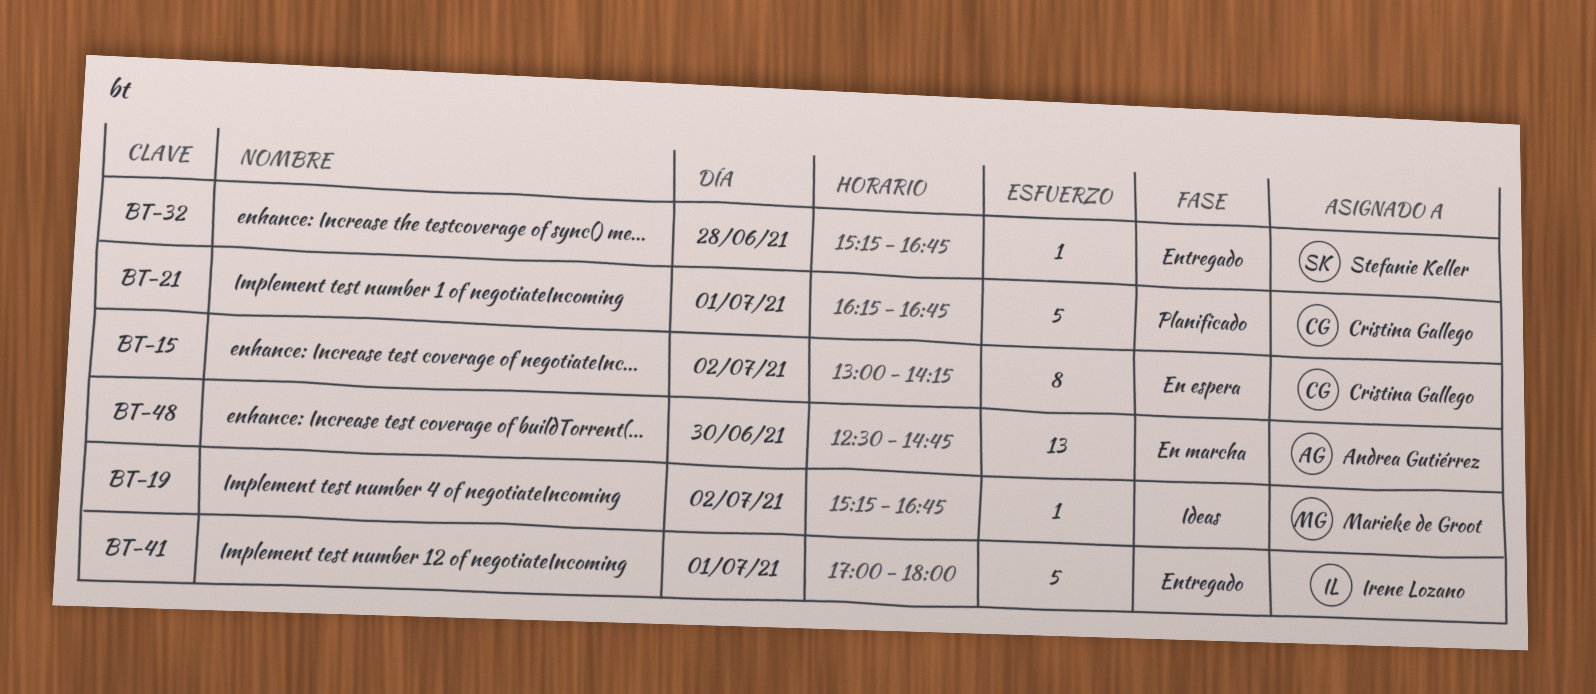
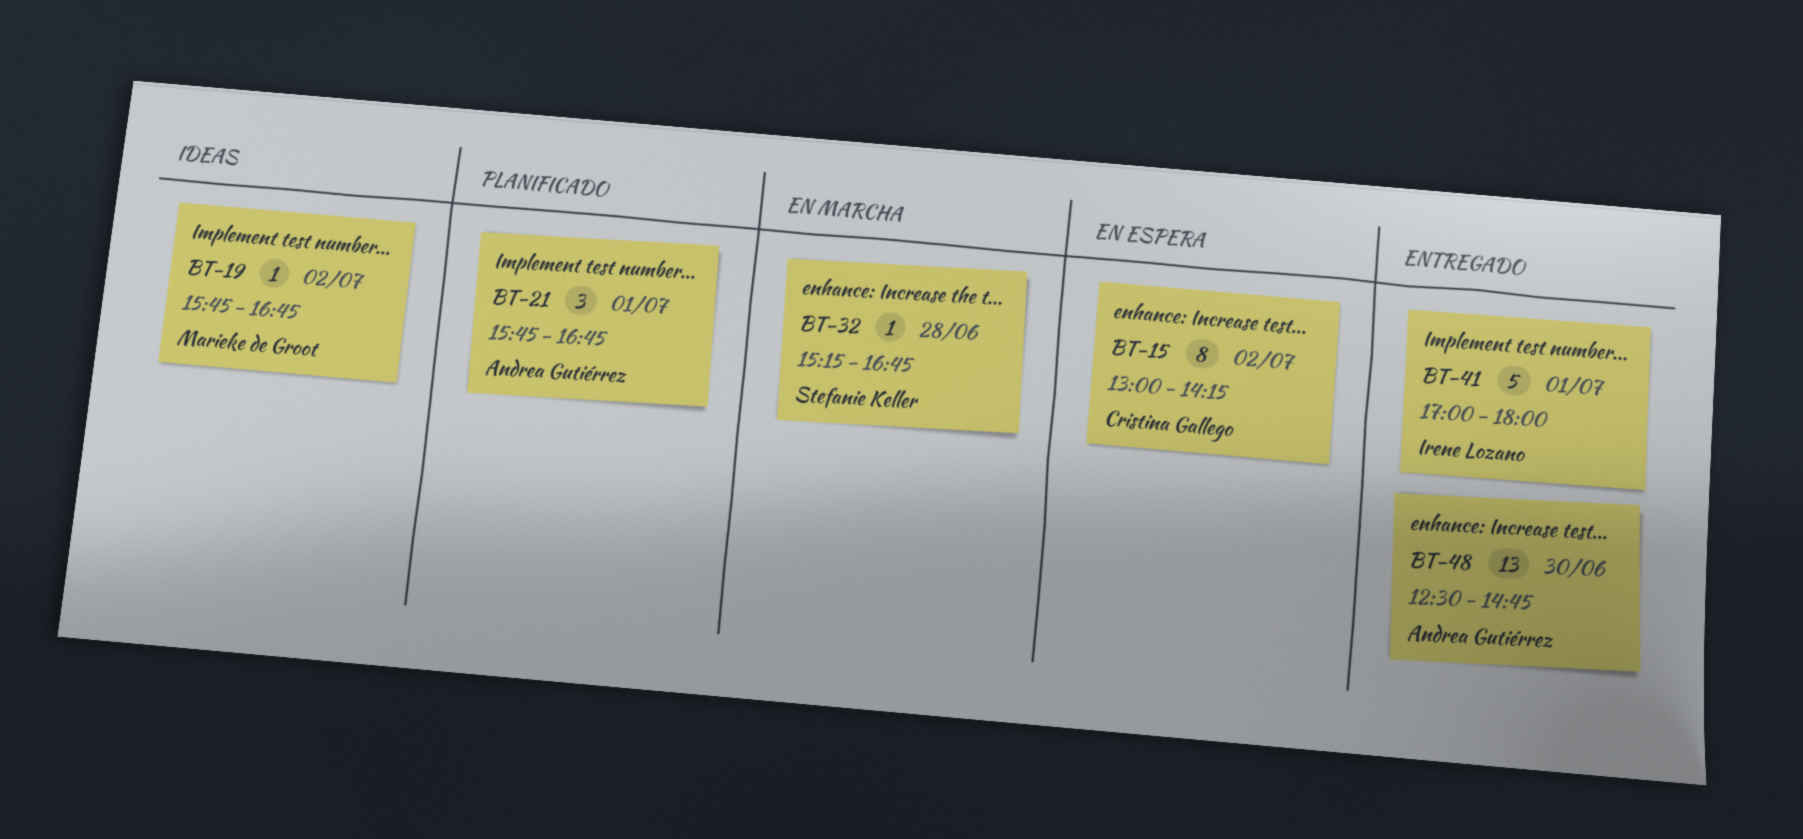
BT-19, begins: 15:15 -> 15:45
BT-21, owner: Cristina Gallego -> Andrea Gutiérrez
BT-21, estimate: 5 -> 3
BT-21, begins: 16:15 -> 15:45
BT-32, status: Entregado -> En marcha
BT-48, status: En marcha -> Entregado

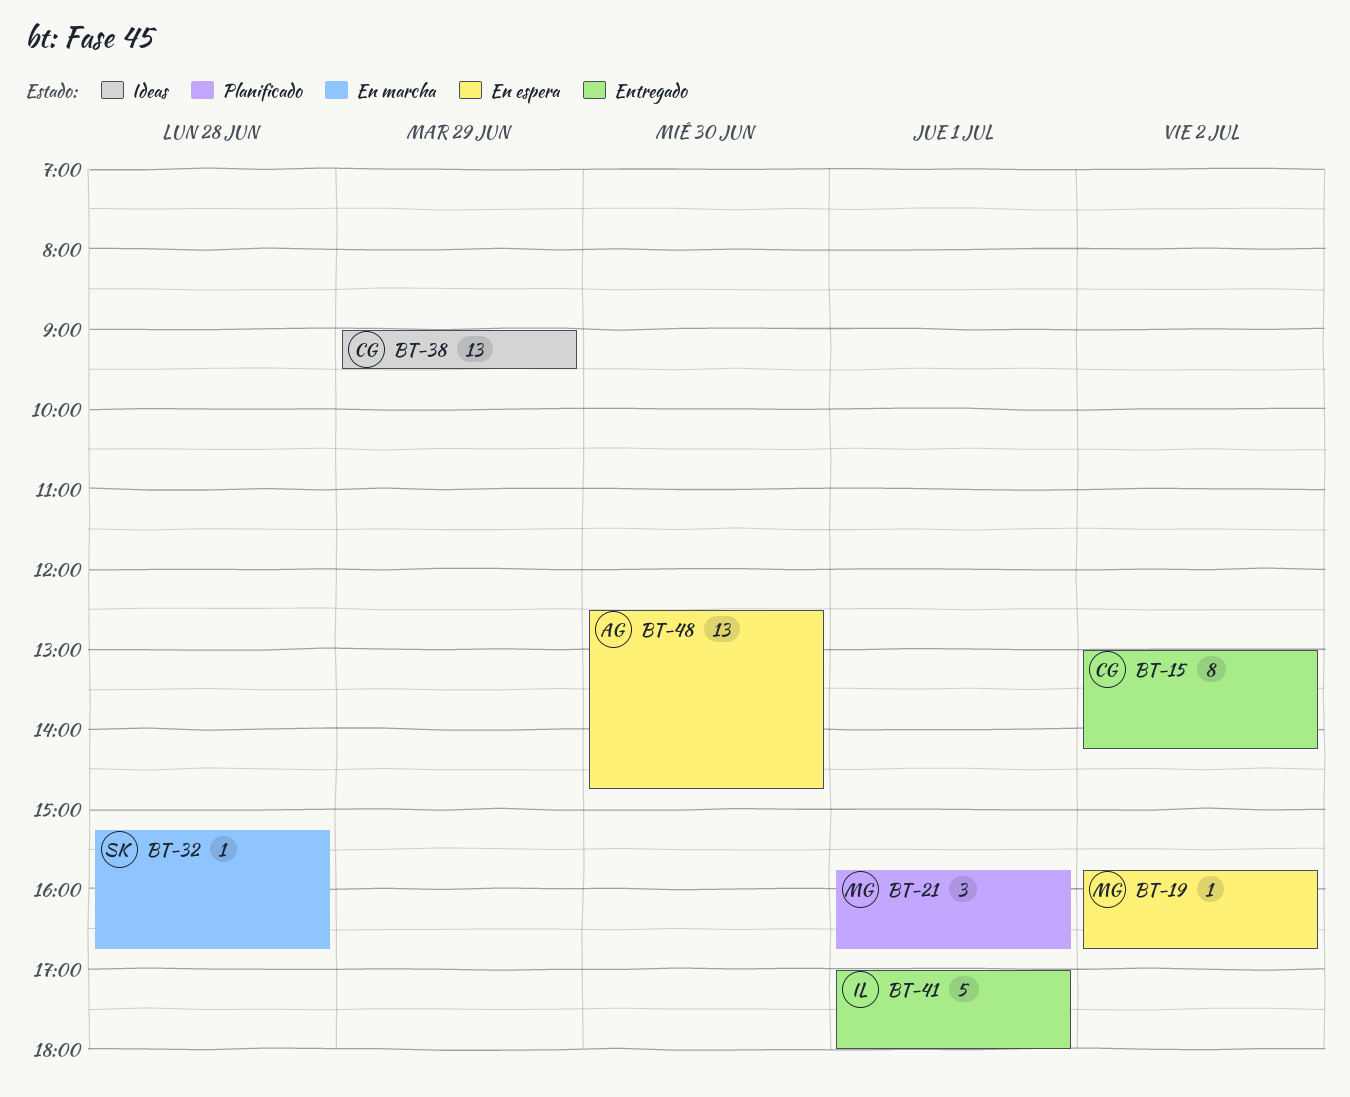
BT-15, status: En espera -> Entregado
BT-19, status: Ideas -> En espera
BT-21, owner: Andrea Gutiérrez -> Marieke de Groot
BT-38: none -> present
BT-48, status: Entregado -> En espera

